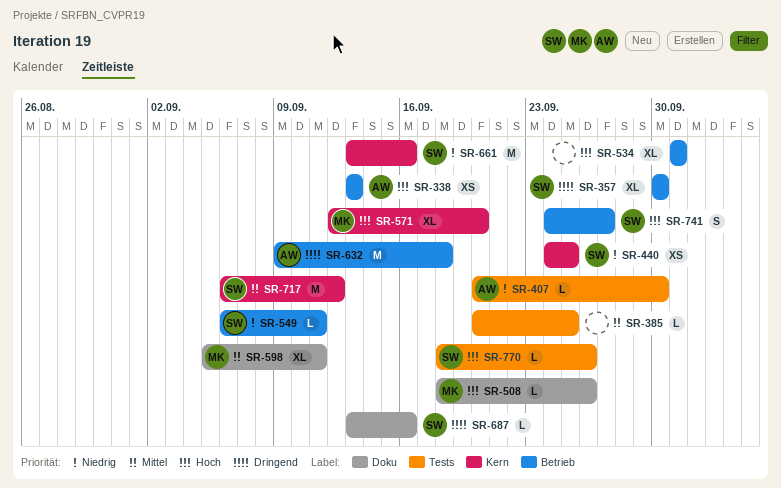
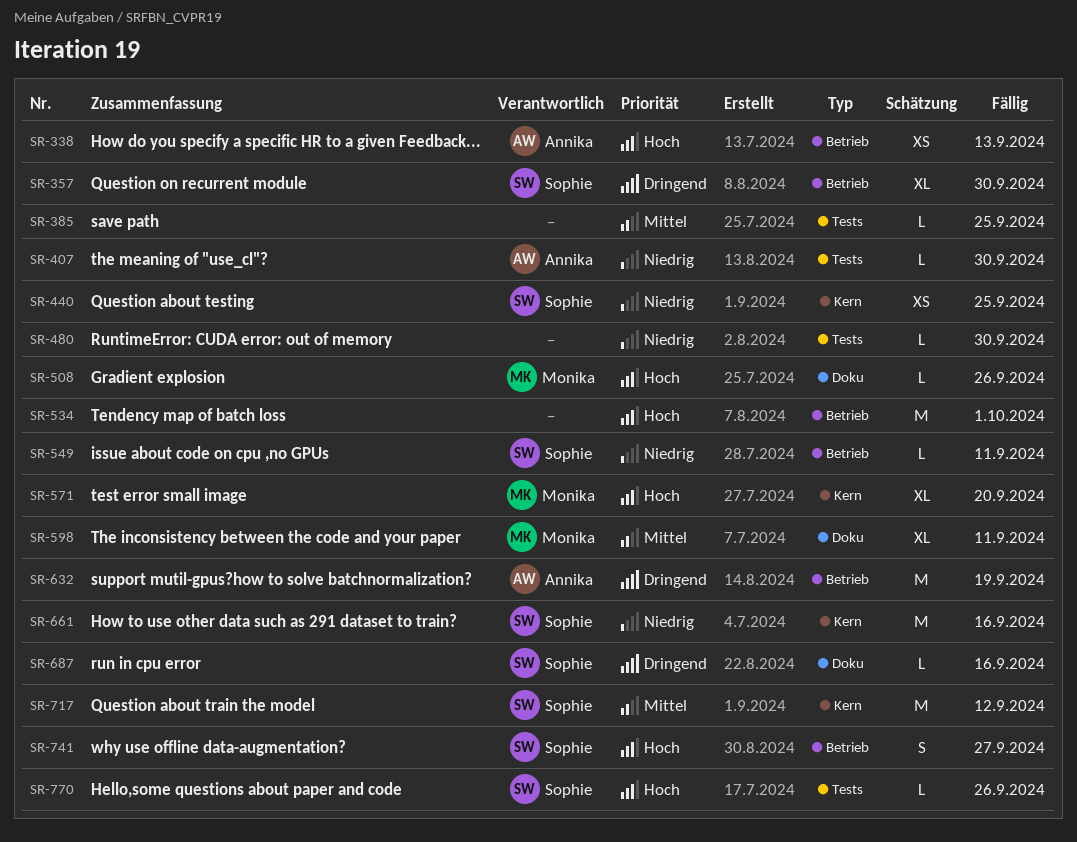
SR-480: none -> present
SR-534, estimate: XL -> M
SR-632, due: Sep 18 -> Sep 19

